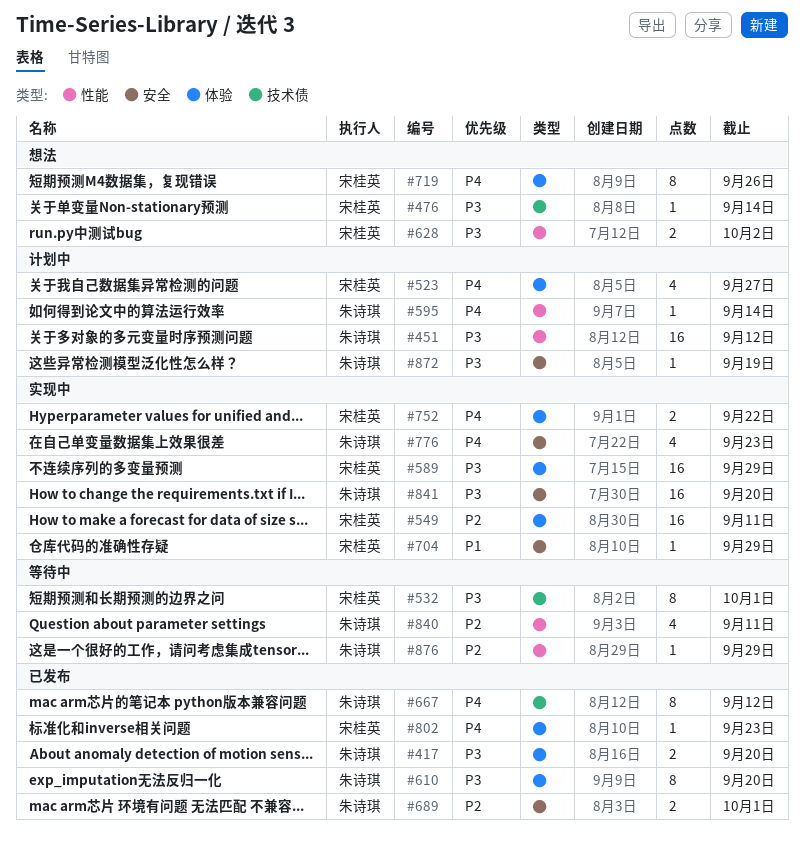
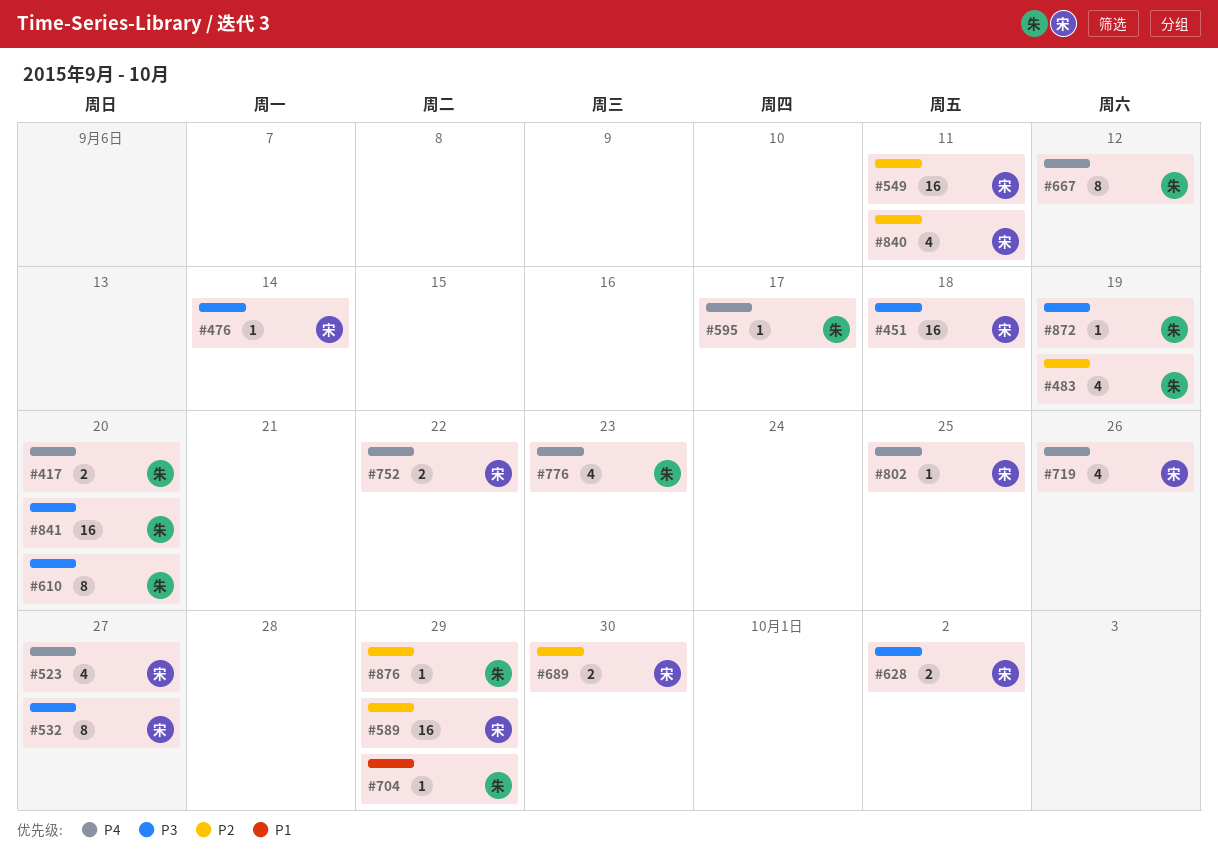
#417, priority: P3 -> P4
#451, owner: 朱诗琪 -> 宋桂英
#451, due: Sep 12 -> Sep 18
#483: none -> present
#532, due: Oct 1 -> Sep 27
#589, priority: P3 -> P2
#595, due: Sep 14 -> Sep 17
#689, owner: 朱诗琪 -> 宋桂英
#689, due: Oct 1 -> Sep 30
#704, owner: 宋桂英 -> 朱诗琪
#719, estimate: 8 -> 4
#802, due: Sep 23 -> Sep 25
#840, owner: 朱诗琪 -> 宋桂英

